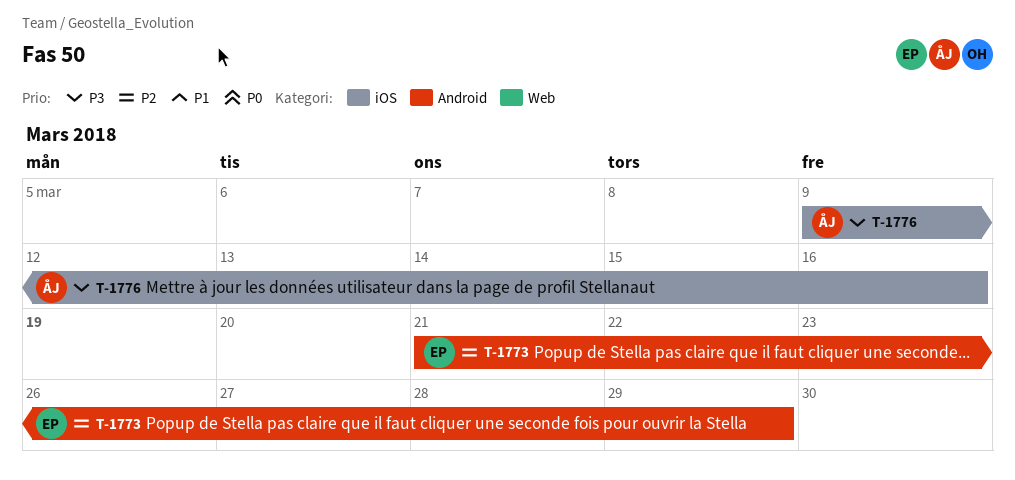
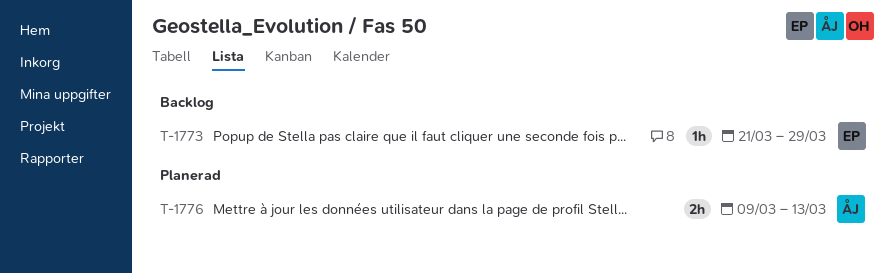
T-1776, due: Mar 16 -> Mar 13

